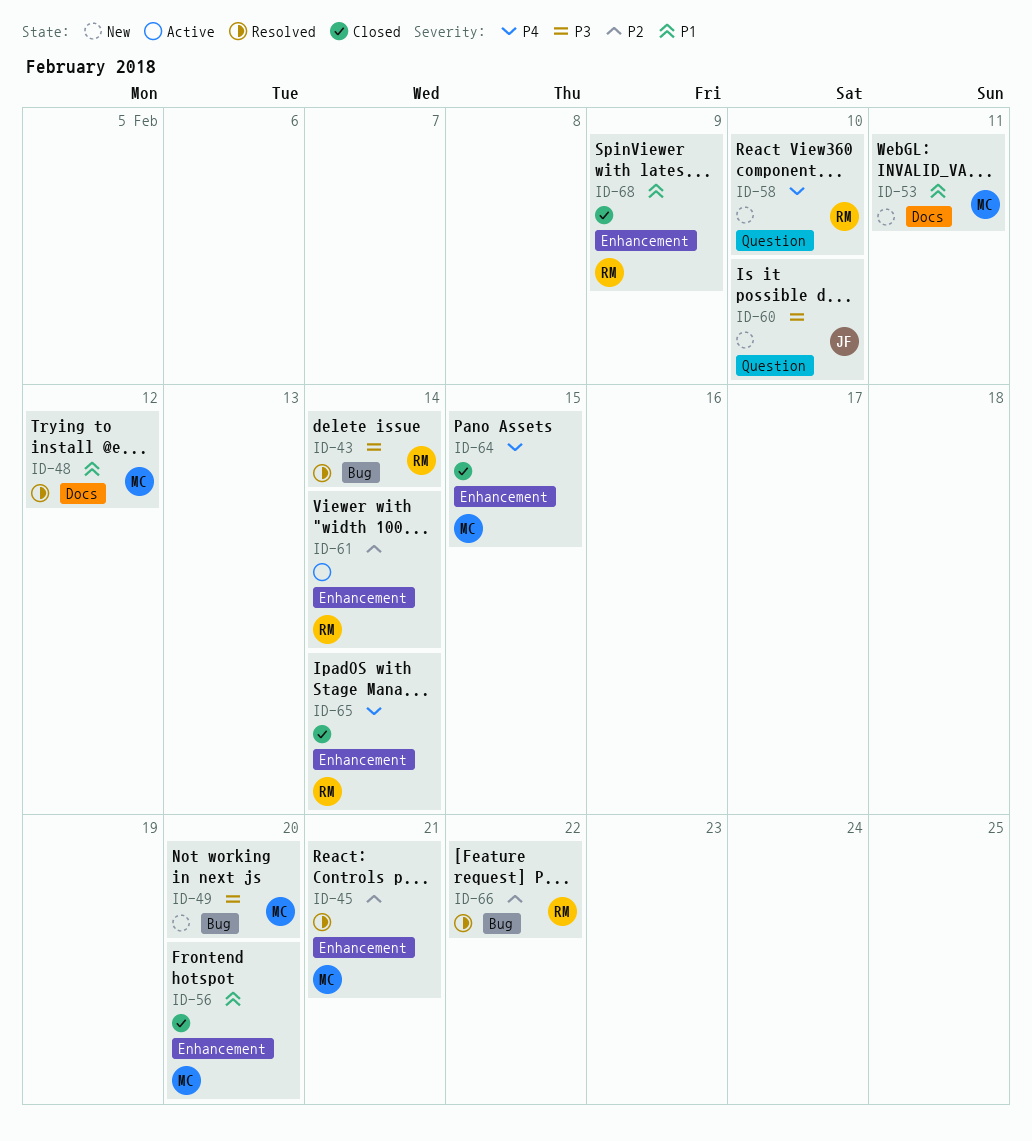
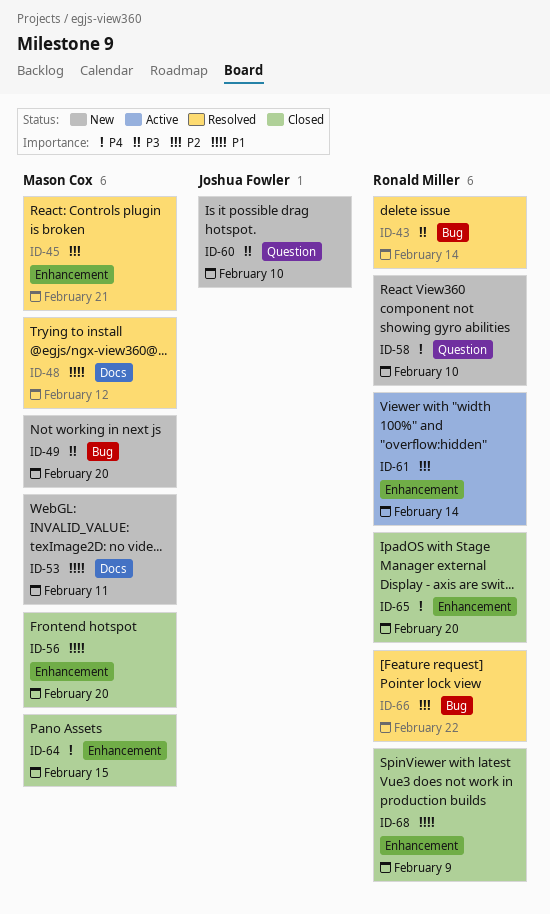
ID-65, due: Feb 14 -> Feb 20

